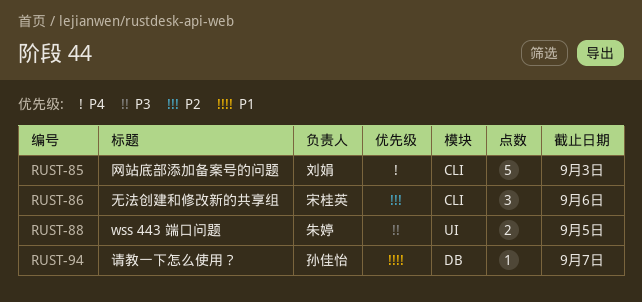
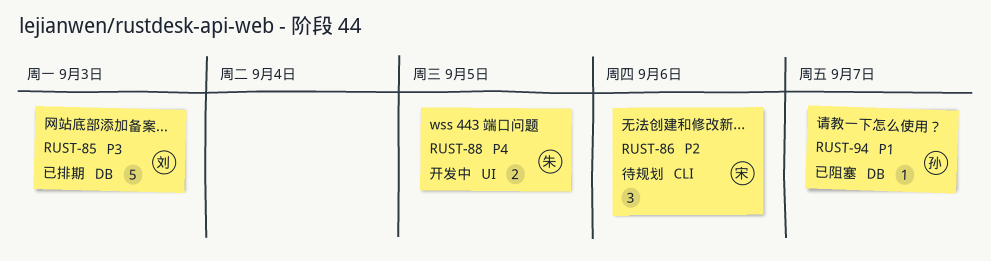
RUST-85, priority: P4 -> P3
RUST-85, label: CLI -> DB
RUST-88, priority: P3 -> P4

